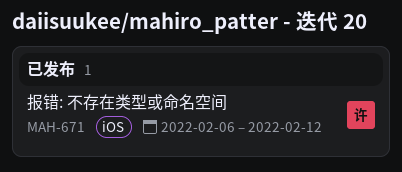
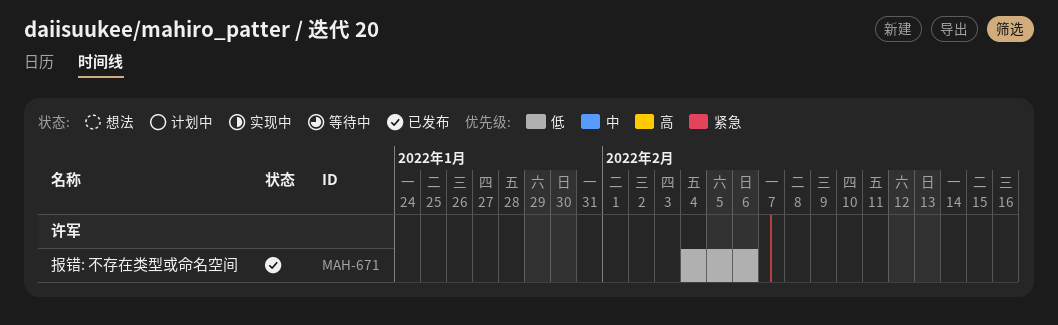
MAH-671, start: Feb 6 -> Feb 4
MAH-671, due: Feb 12 -> Feb 6

